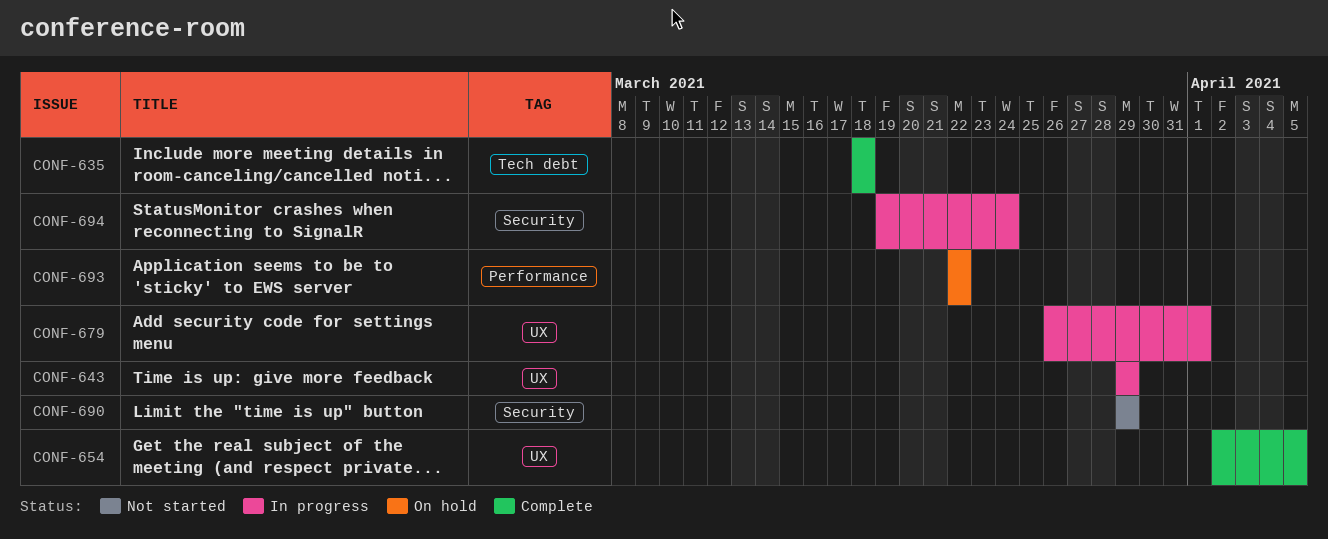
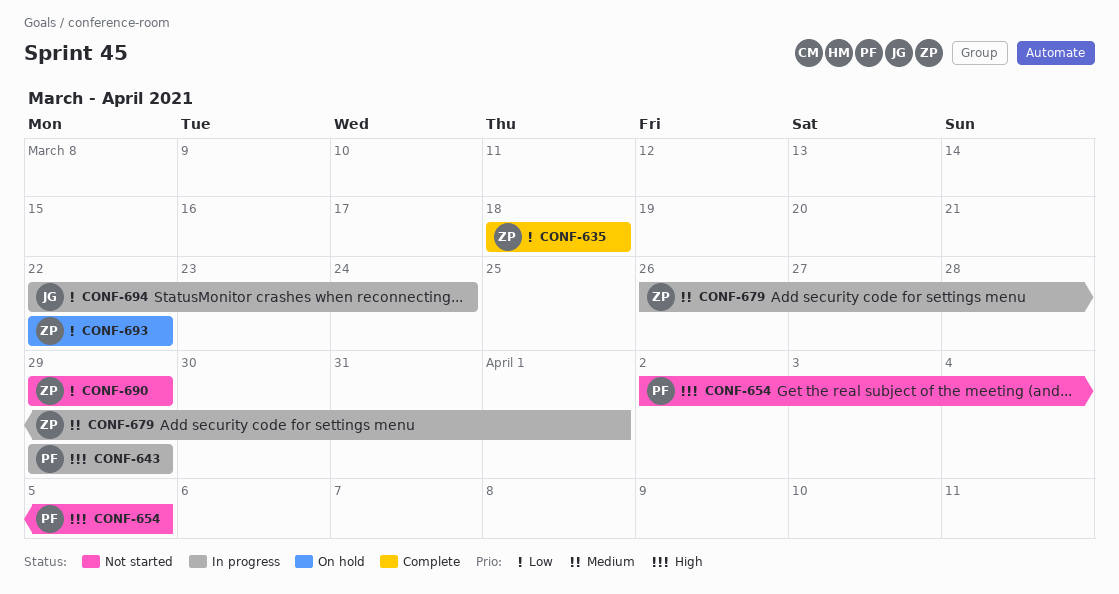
CONF-654, status: Complete -> Not started
CONF-694, start: Mar 19 -> Mar 22

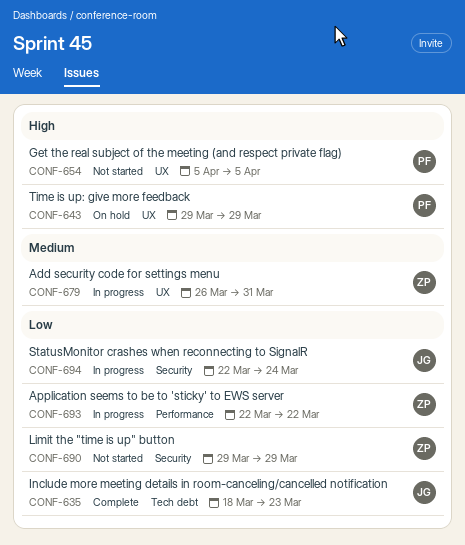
CONF-635, owner: ZP -> JG
CONF-635, due: Mar 18 -> Mar 23
CONF-643, status: In progress -> On hold
CONF-654, start: Apr 2 -> Apr 5
CONF-679, due: Apr 1 -> Mar 31
CONF-693, status: On hold -> In progress

